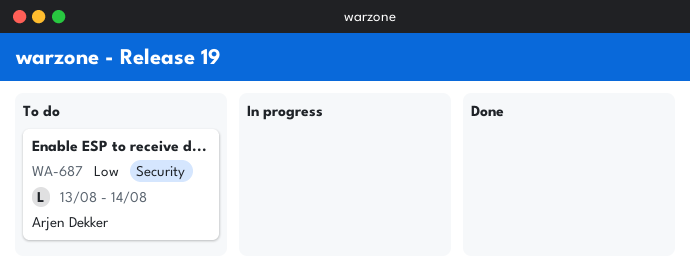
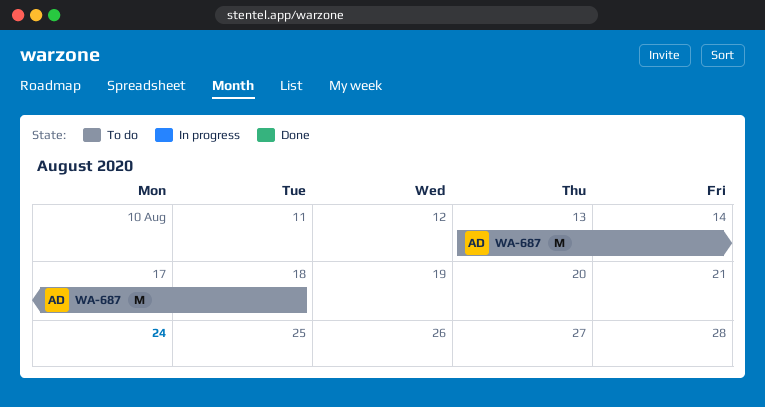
WA-687, estimate: L -> M
WA-687, due: Aug 14 -> Aug 18

